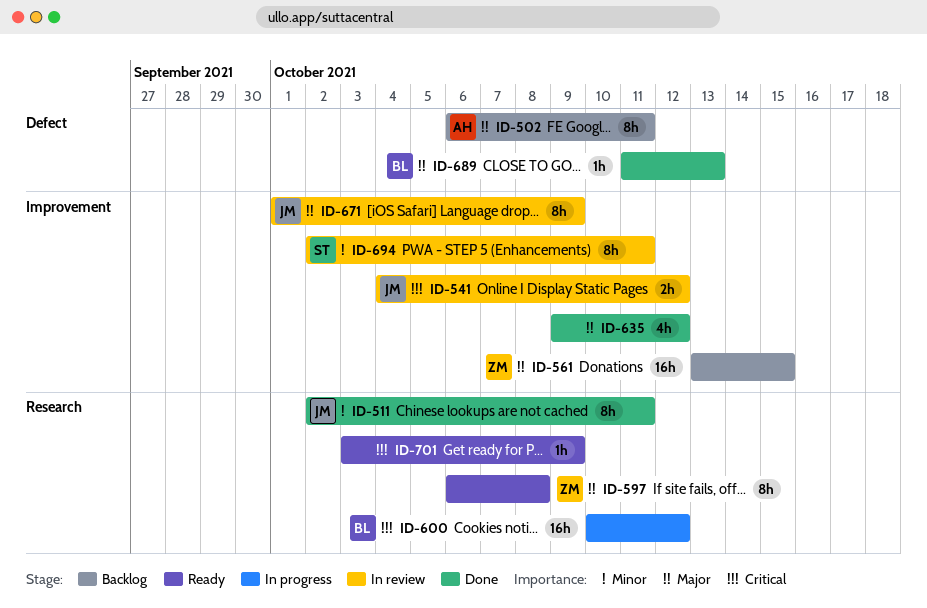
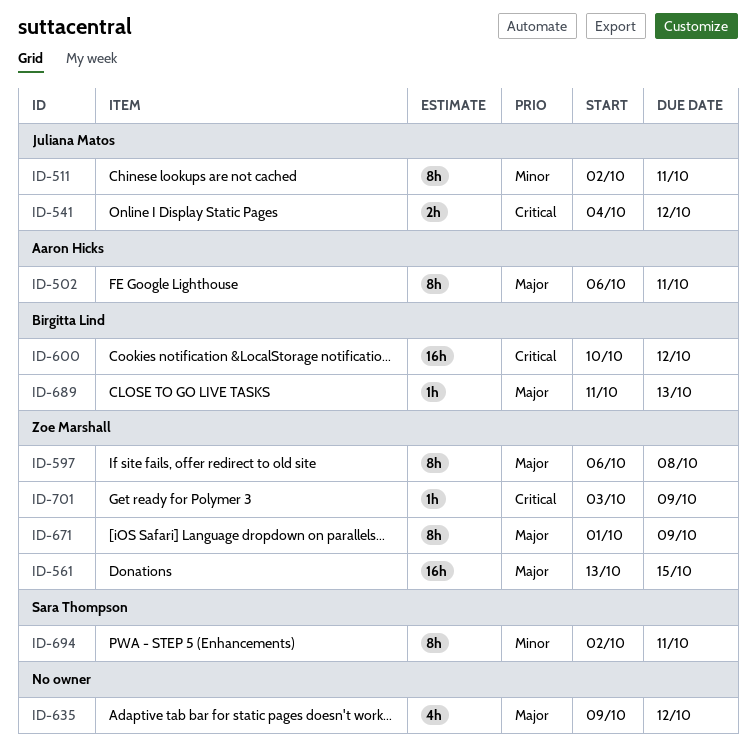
ID-671, owner: Juliana Matos -> Zoe Marshall
ID-701, owner: none -> Zoe Marshall

